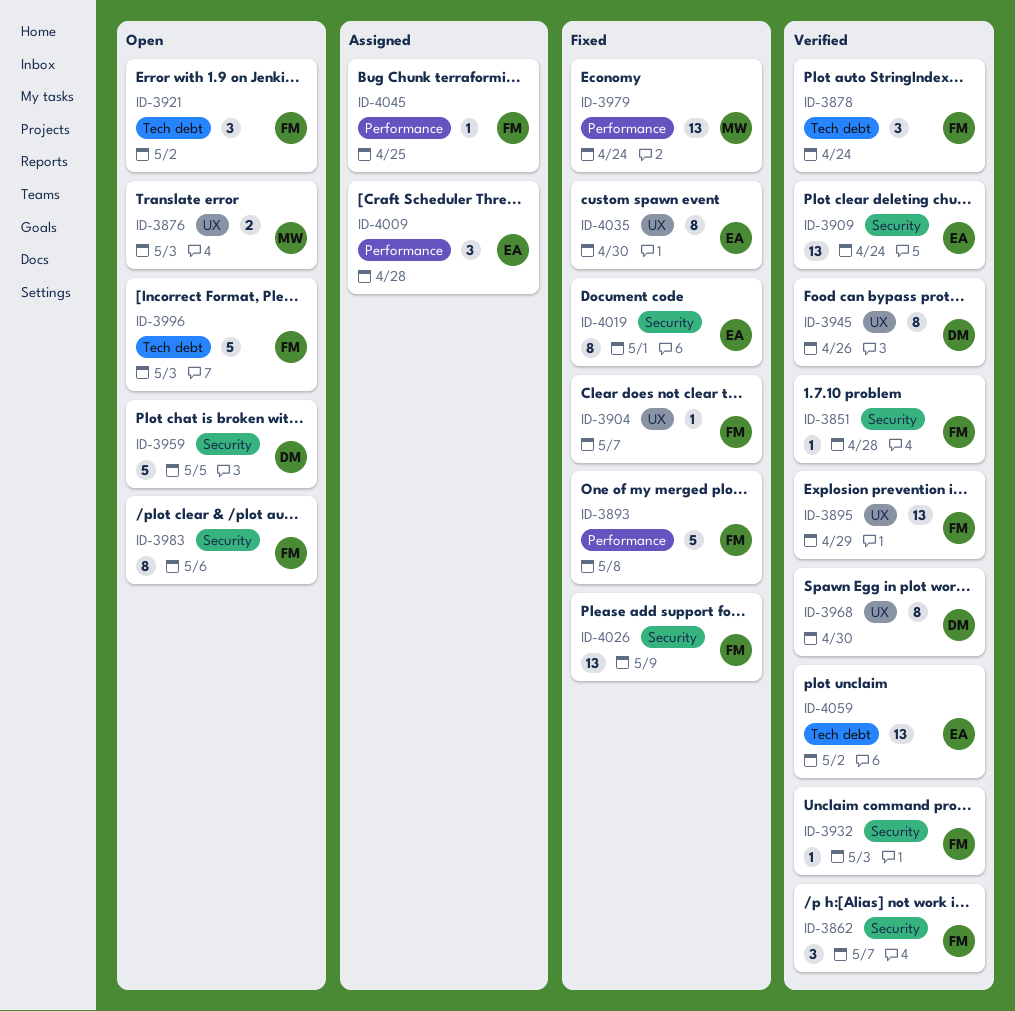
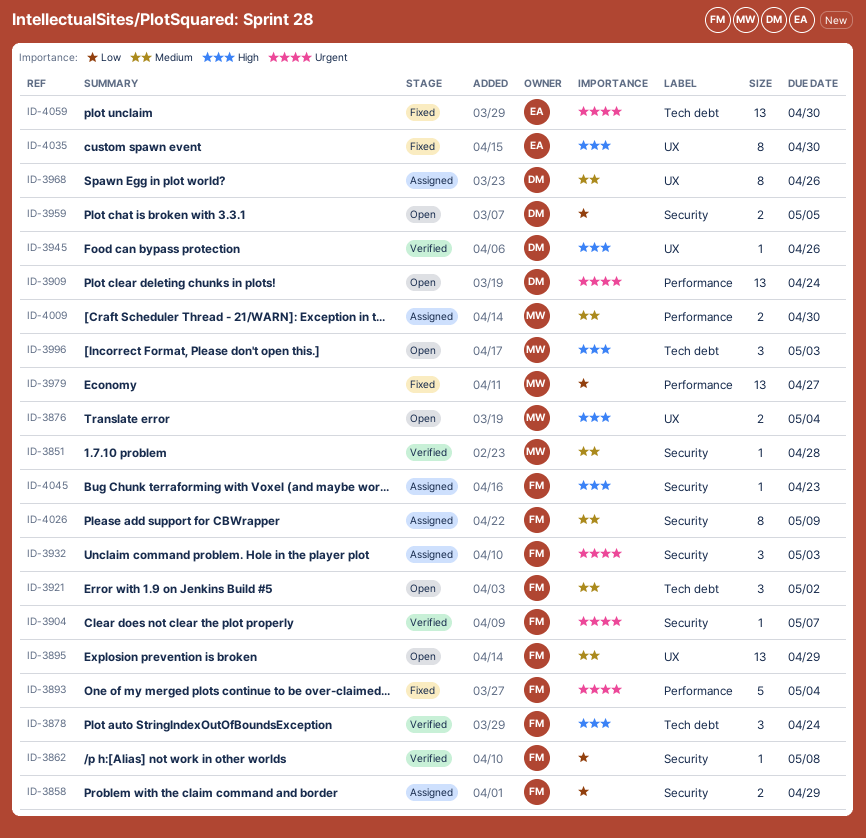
ID-3851, owner: FM -> MW
ID-3858: none -> present
ID-3862, estimate: 3 -> 1
ID-3862, due: May 7 -> May 8
ID-3876, due: May 3 -> May 4
ID-3893, due: May 8 -> May 4
ID-3895, status: Verified -> Open
ID-3904, status: Fixed -> Verified
ID-3904, label: UX -> Security
ID-3909, status: Verified -> Open
ID-3909, owner: EA -> DM
ID-3909, label: Security -> Performance
ID-3932, status: Verified -> Assigned
ID-3932, estimate: 1 -> 3
ID-3945, estimate: 8 -> 1
ID-3959, estimate: 5 -> 2
ID-3968, status: Verified -> Assigned
ID-3968, due: Apr 30 -> Apr 26
ID-3979, due: Apr 24 -> Apr 27
ID-3983: present -> none
ID-3996, owner: FM -> MW
ID-3996, estimate: 5 -> 3
ID-4009, owner: EA -> MW
ID-4009, estimate: 3 -> 2
ID-4009, due: Apr 28 -> Apr 30
ID-4019: present -> none
ID-4026, status: Fixed -> Assigned
ID-4026, estimate: 13 -> 8
ID-4045, label: Performance -> Security
ID-4045, due: Apr 25 -> Apr 23
ID-4059, status: Verified -> Fixed
ID-4059, due: May 2 -> Apr 30

